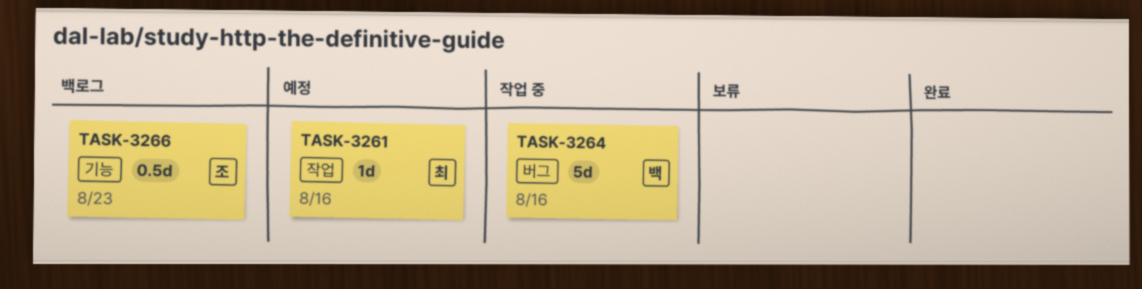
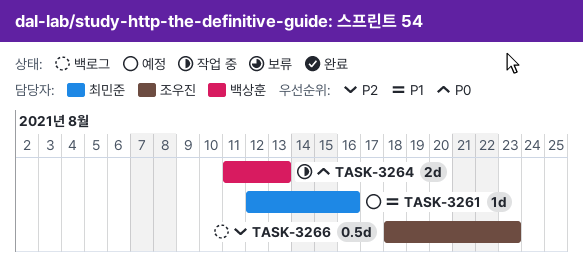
TASK-3264, estimate: 5d -> 2d
TASK-3264, due: Aug 16 -> Aug 13

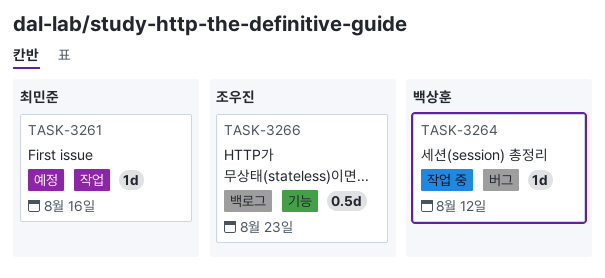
TASK-3264, estimate: 2d -> 1d
TASK-3264, due: Aug 13 -> Aug 12

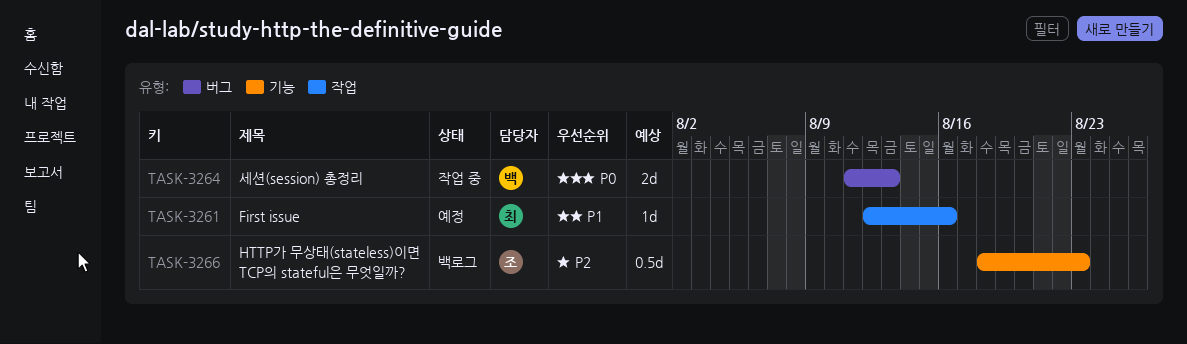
TASK-3264, estimate: 1d -> 2d
TASK-3264, due: Aug 12 -> Aug 13

